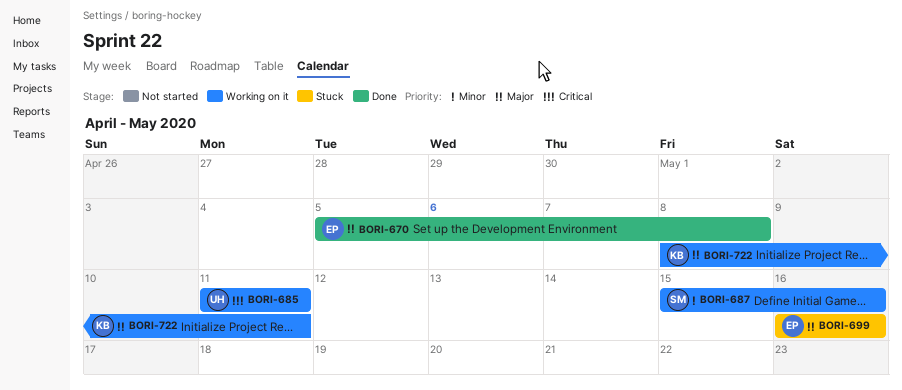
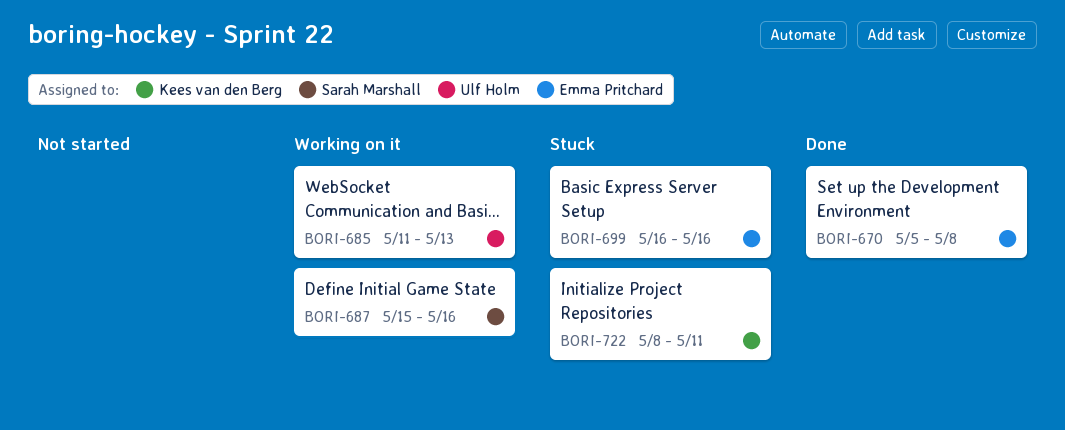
BORI-685, due: May 11 -> May 13
BORI-722, status: Working on it -> Stuck

